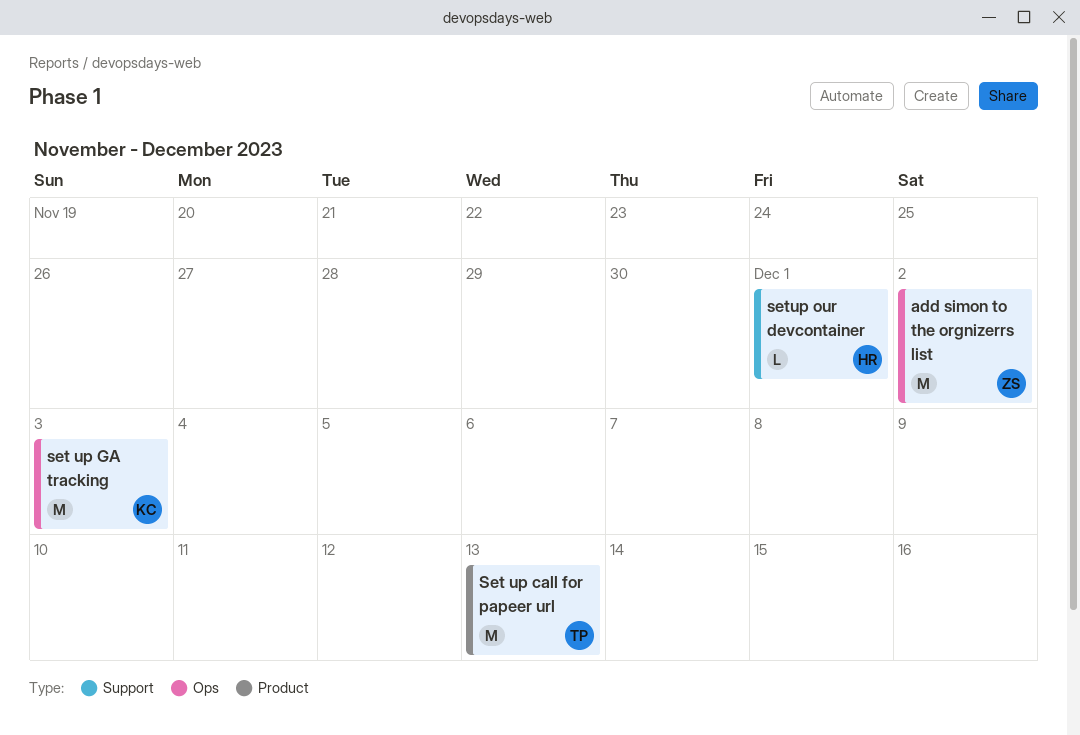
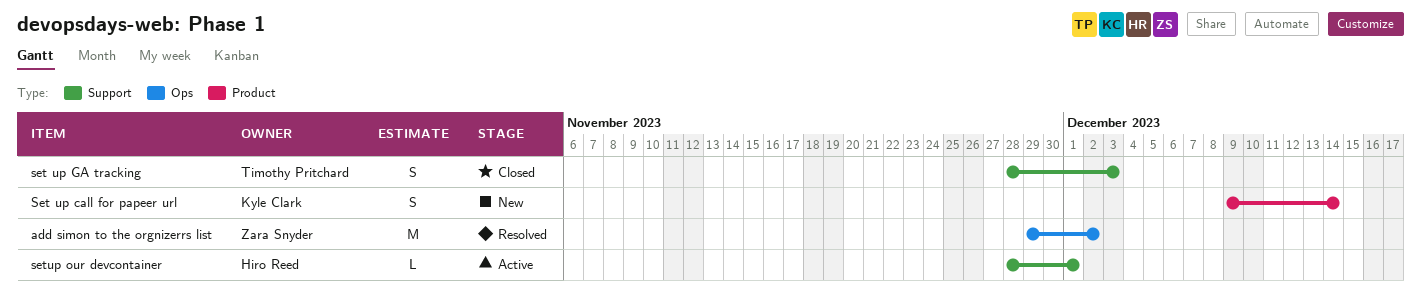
Set up call for papeer url, owner: Timothy Pritchard -> Kyle Clark
Set up call for papeer url, estimate: M -> S
Set up call for papeer url, due: Dec 13 -> Dec 14
set up GA tracking, owner: Kyle Clark -> Timothy Pritchard
set up GA tracking, label: Ops -> Support
set up GA tracking, estimate: M -> S

